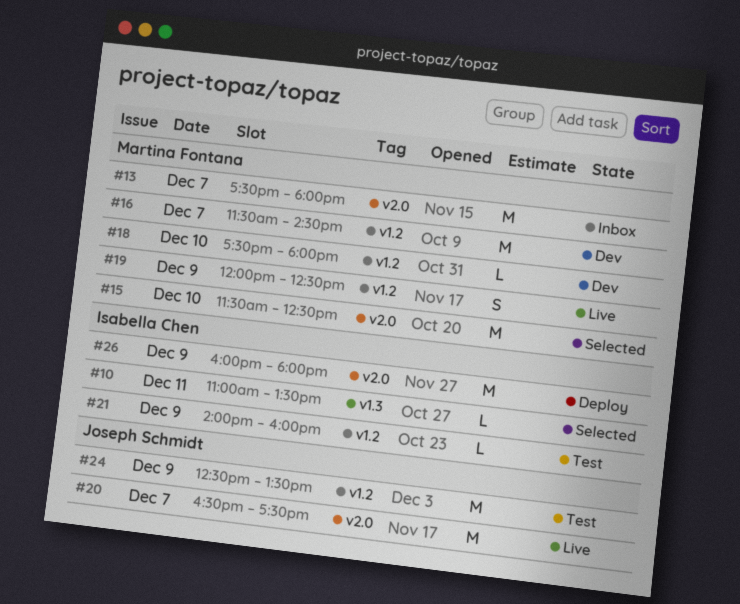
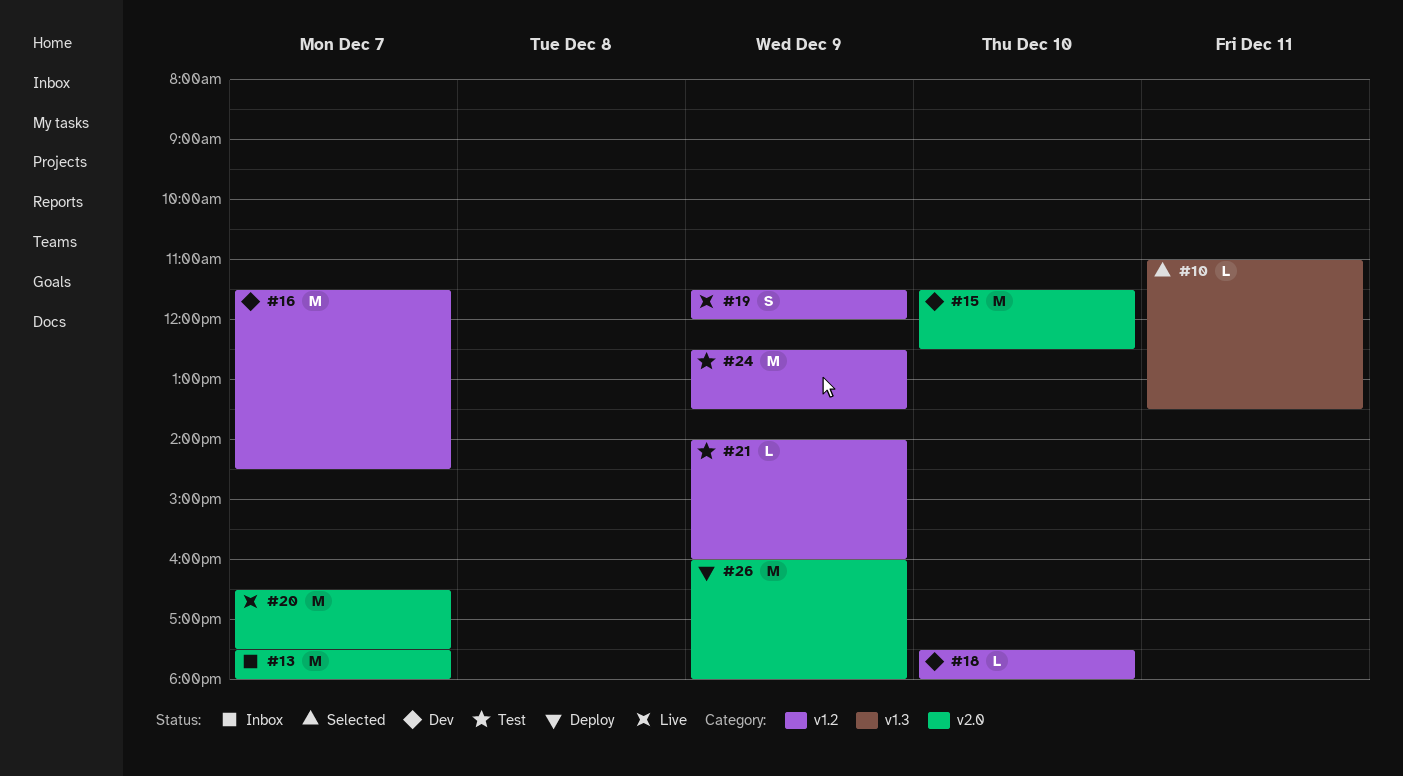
#15, status: Selected -> Dev
#19, begins: 12:00 -> 11:30
#19, ends: 12:30 -> 12:00

